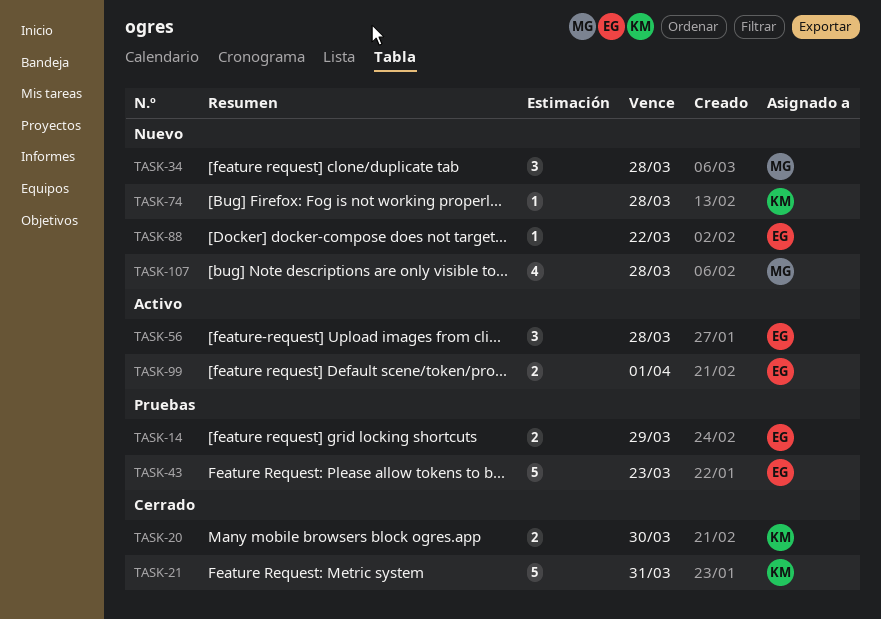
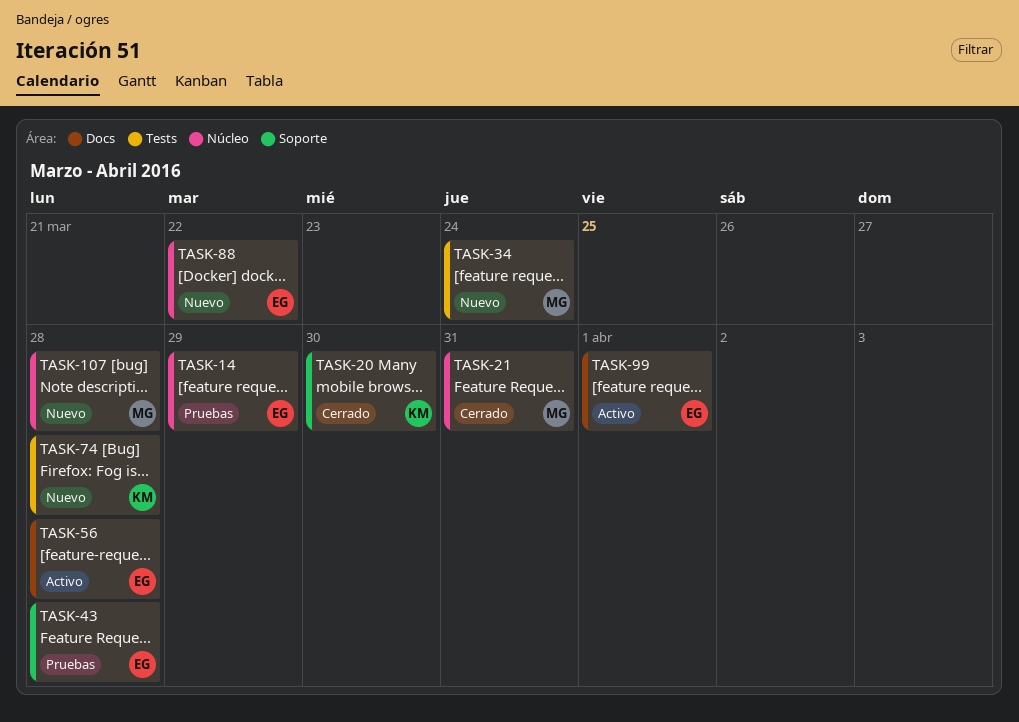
TASK-21, owner: KM -> MG
TASK-34, due: Mar 28 -> Mar 24
TASK-43, due: Mar 23 -> Mar 28

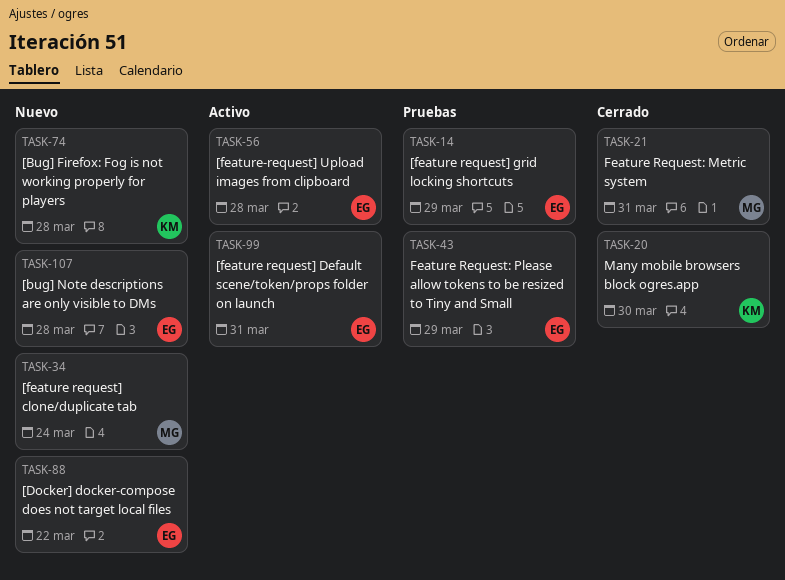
TASK-43, due: Mar 28 -> Mar 29
TASK-99, due: Apr 1 -> Mar 31
TASK-107, owner: MG -> EG

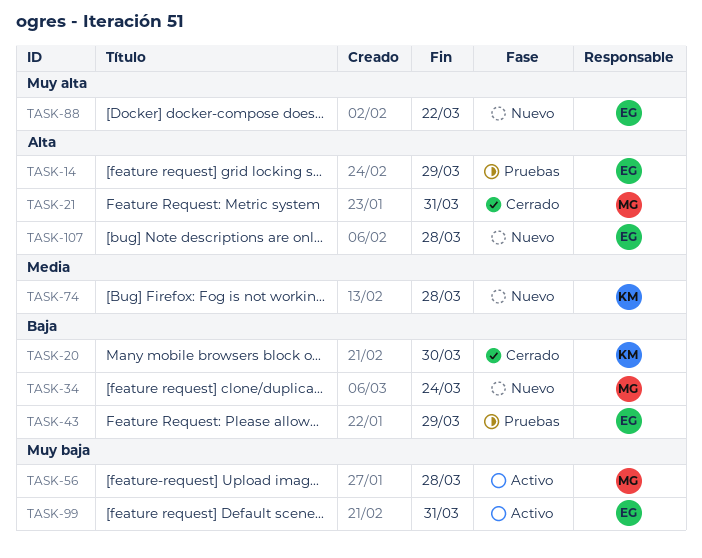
TASK-56, owner: EG -> MG

